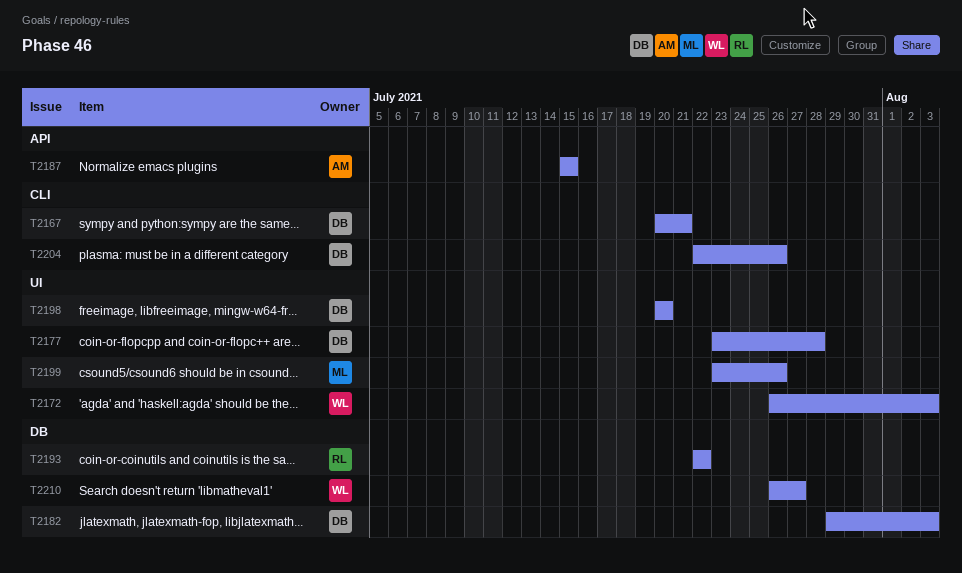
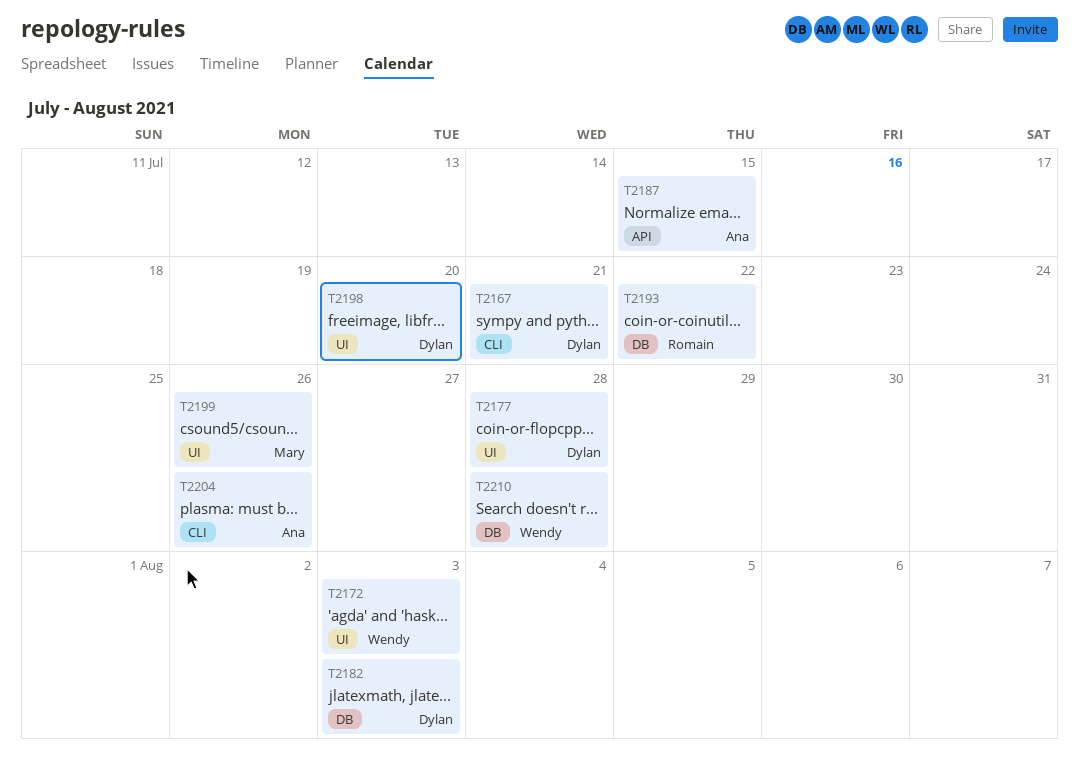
T2204, owner: Dylan -> Ana
T2210, due: Jul 27 -> Jul 28

